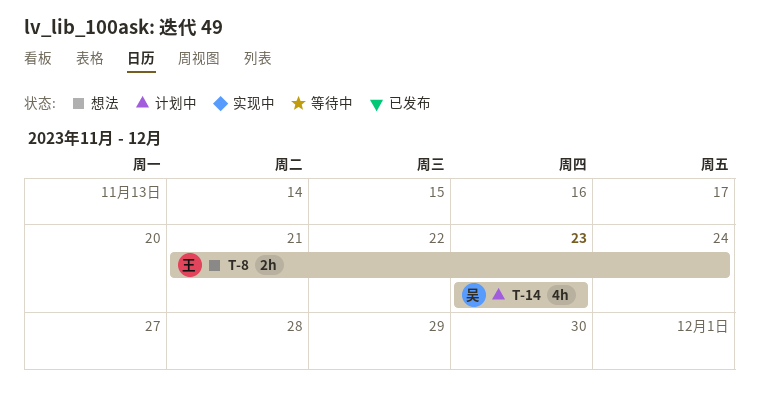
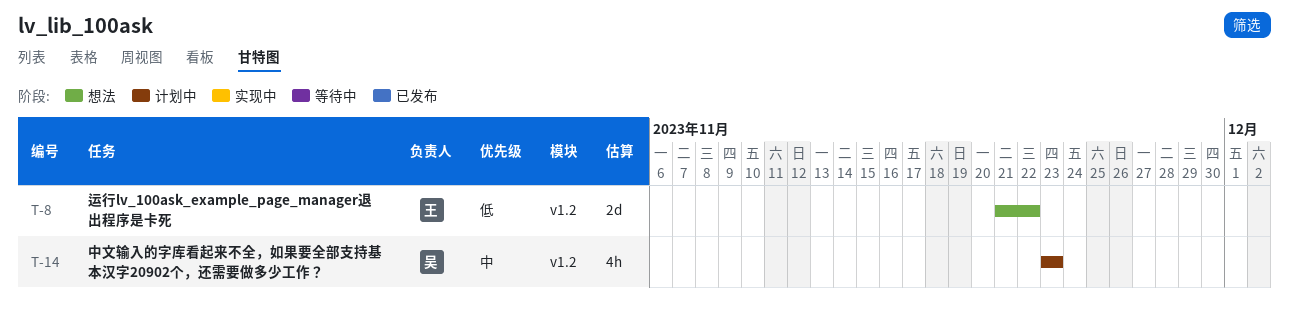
T-8, estimate: 2h -> 2d
T-8, due: Nov 24 -> Nov 22

